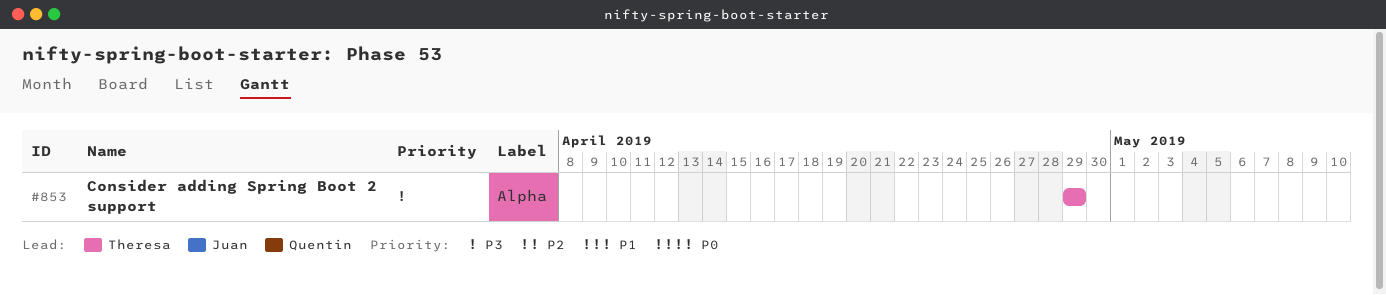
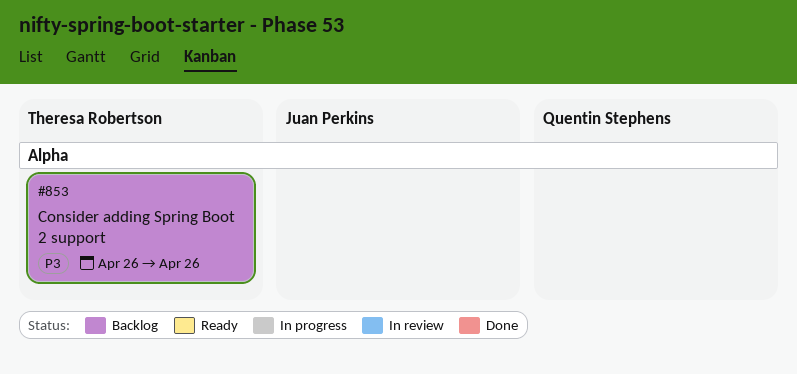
#853, start: Apr 29 -> Apr 26
#853, due: Apr 29 -> Apr 26

